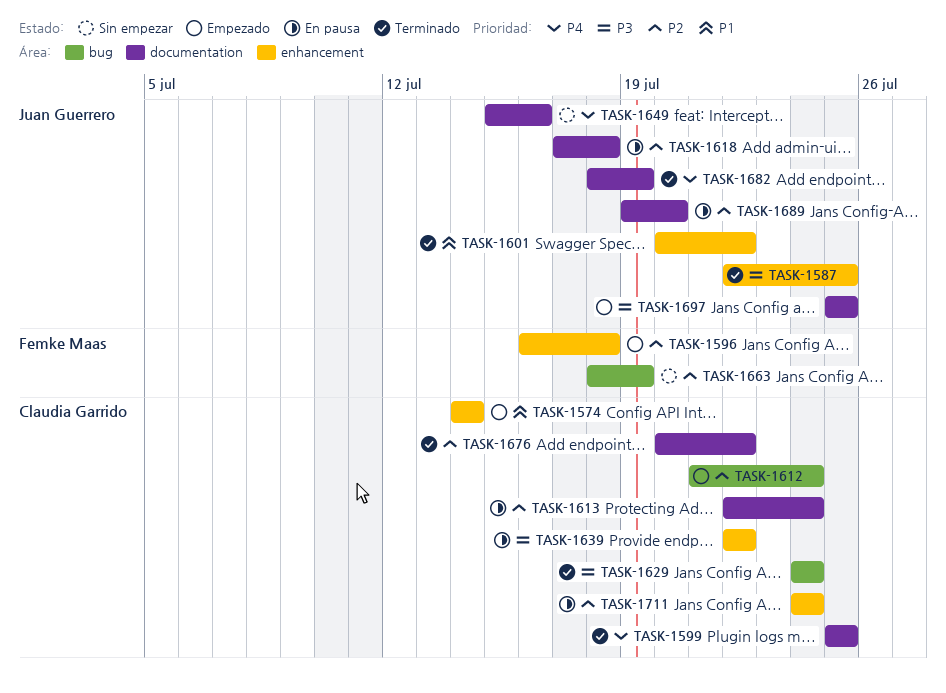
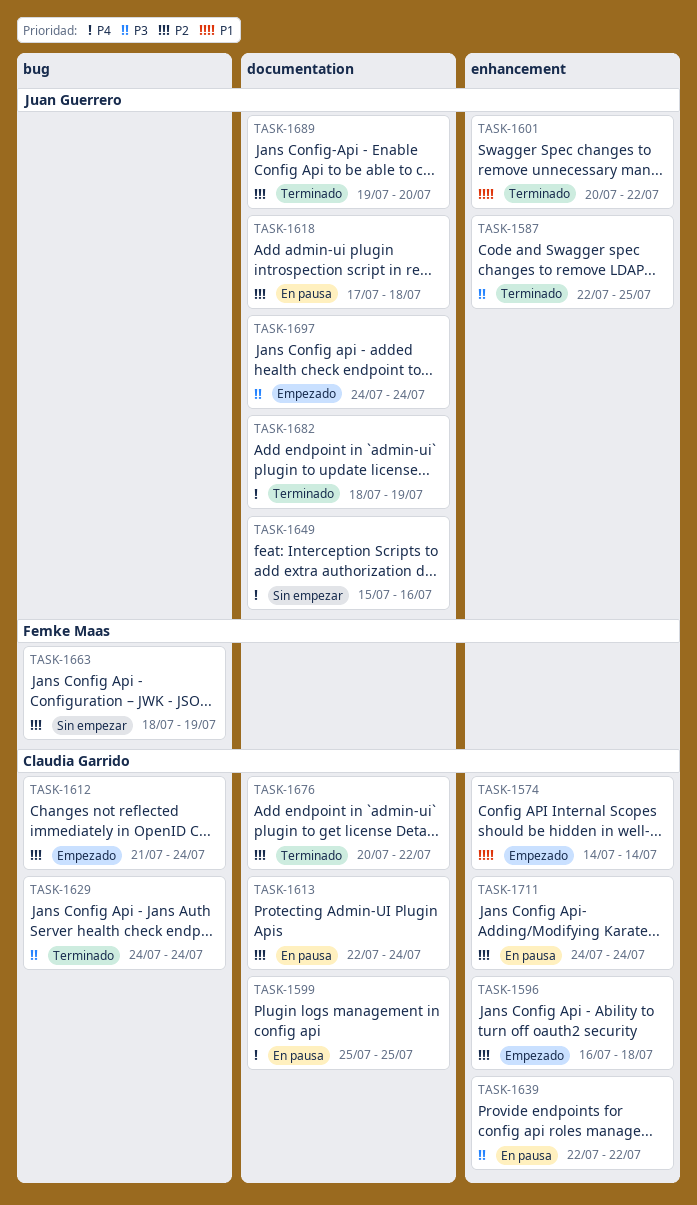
TASK-1596, owner: Femke Maas -> Claudia Garrido
TASK-1599, status: Terminado -> En pausa
TASK-1689, status: En pausa -> Terminado
TASK-1697, start: Jul 25 -> Jul 24
TASK-1697, due: Jul 25 -> Jul 24

